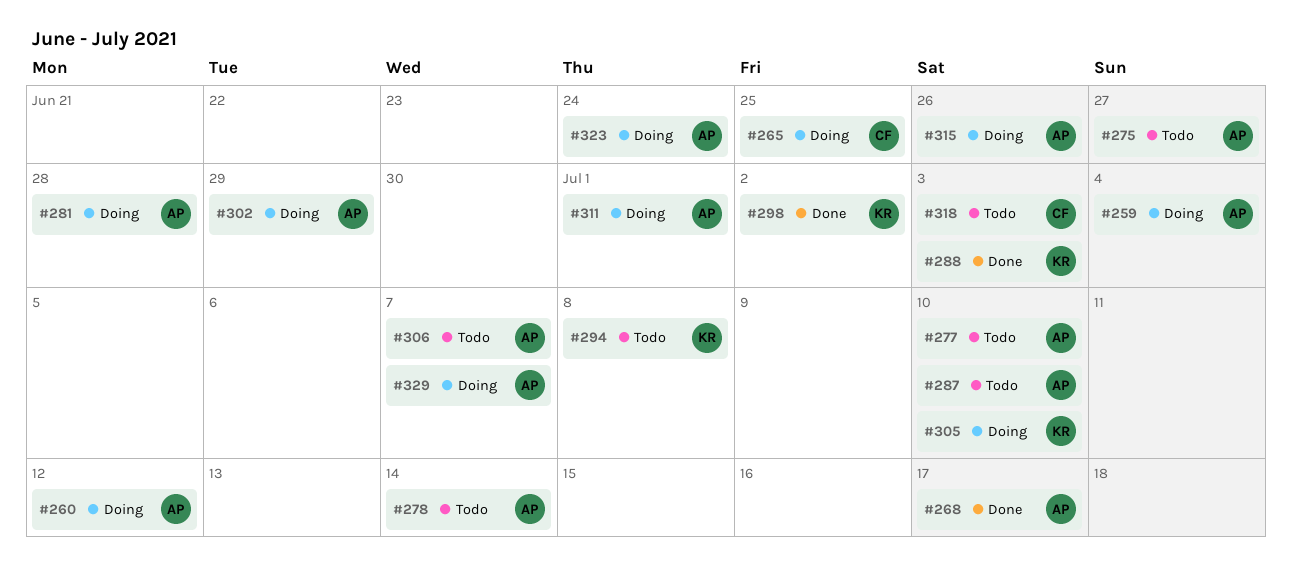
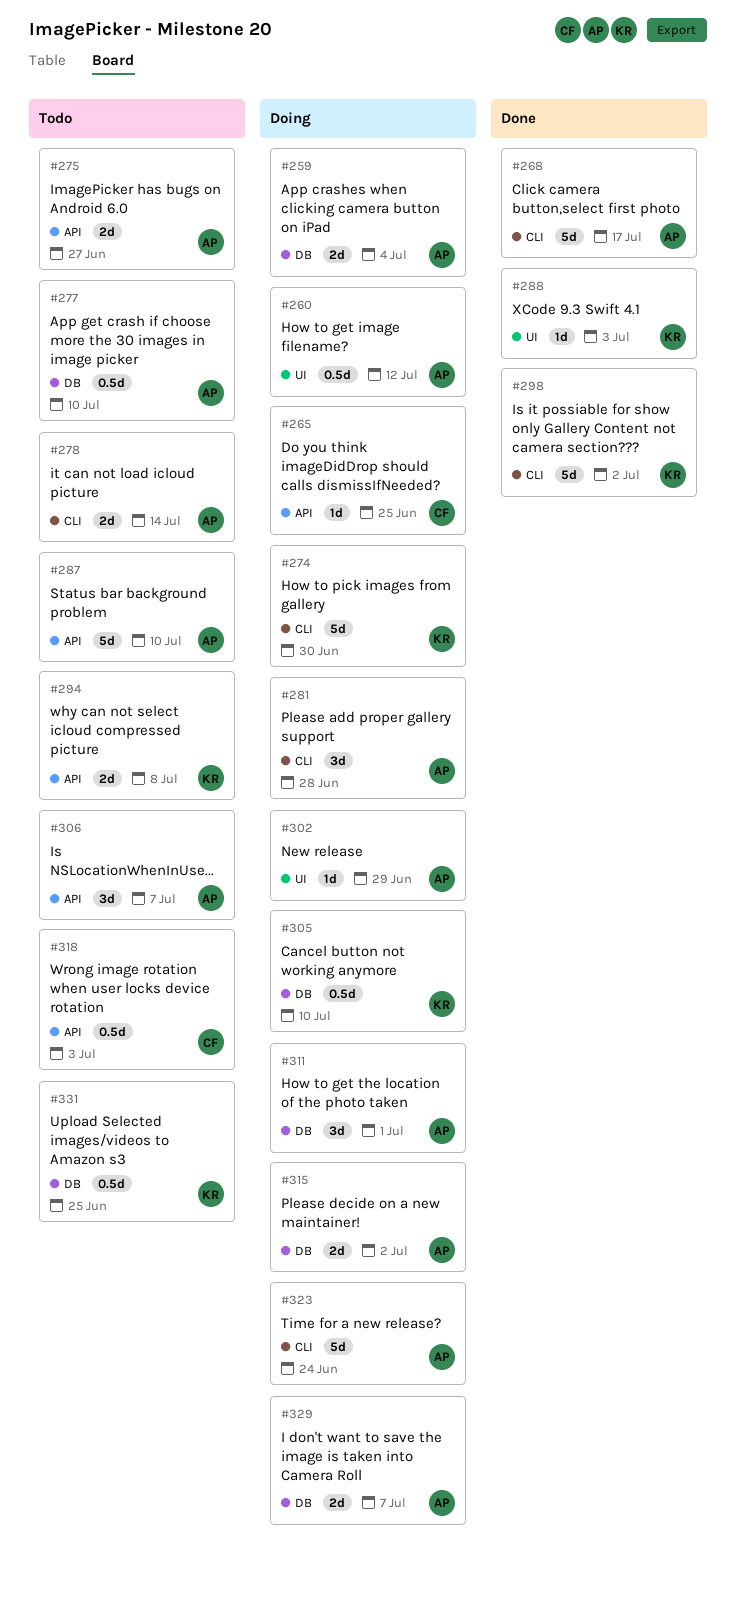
#274: none -> present
#315, due: Jun 26 -> Jul 2
#331: none -> present

